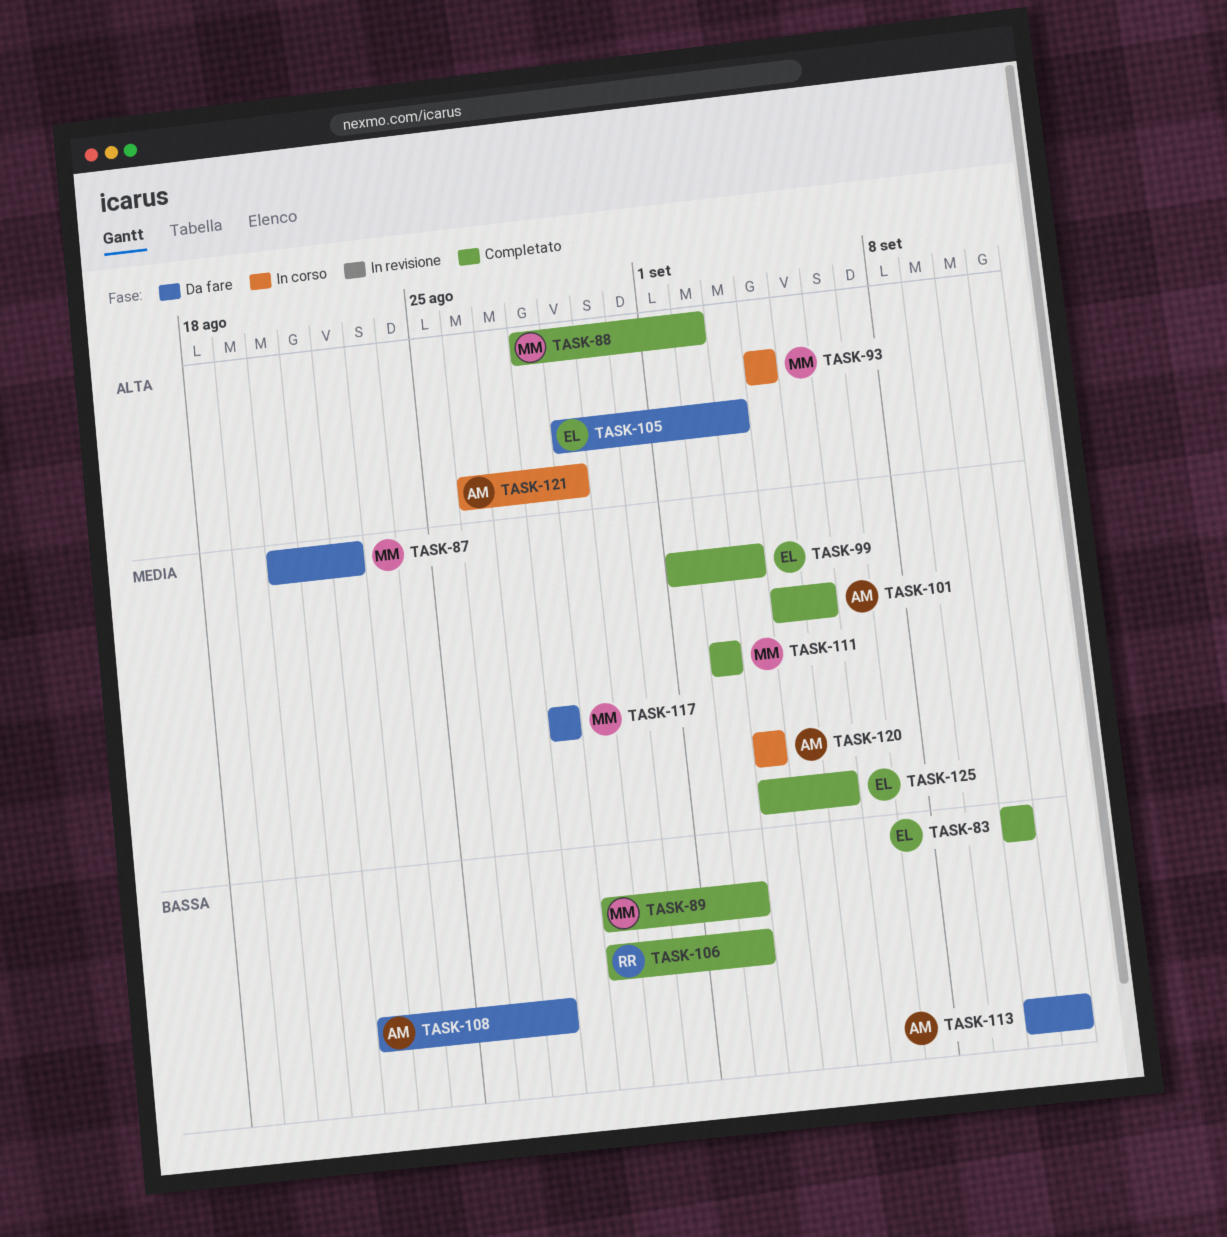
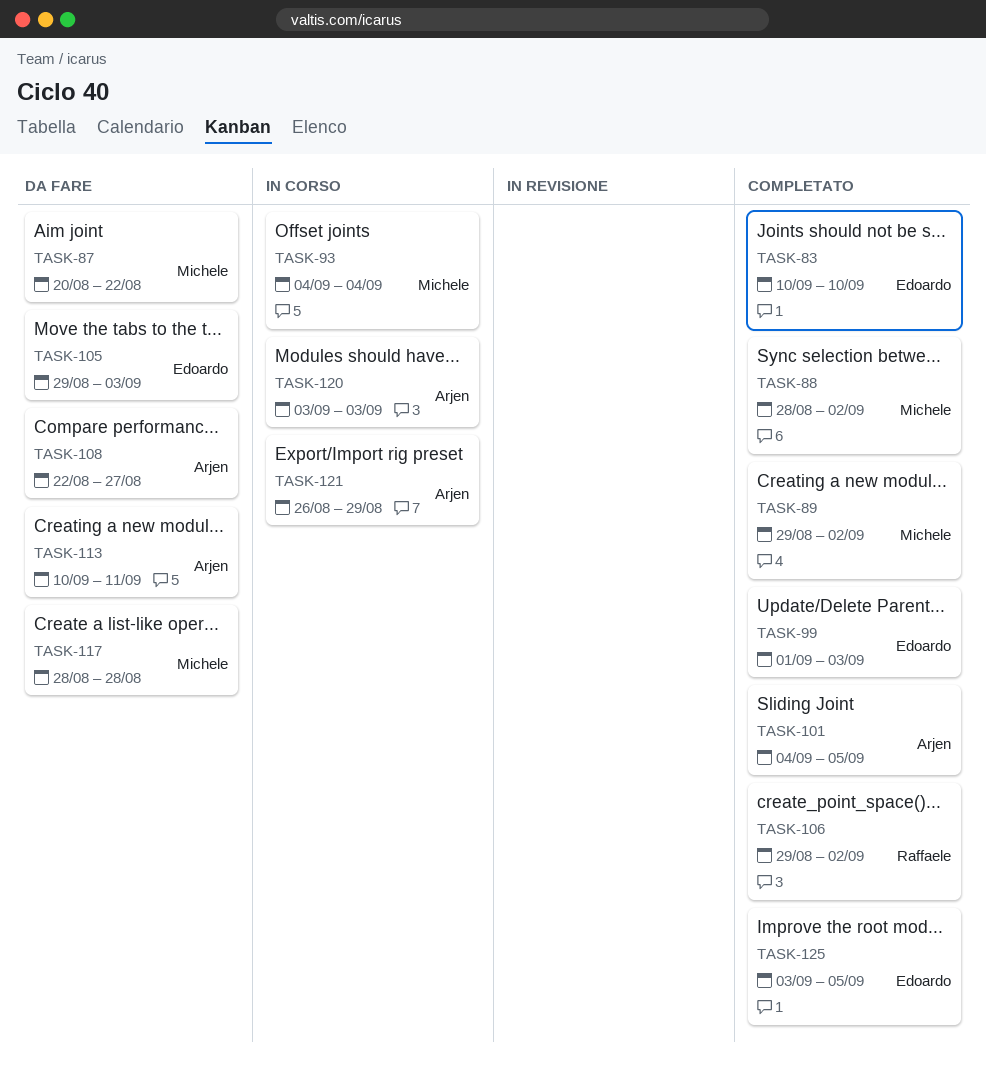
TASK-111: present -> none

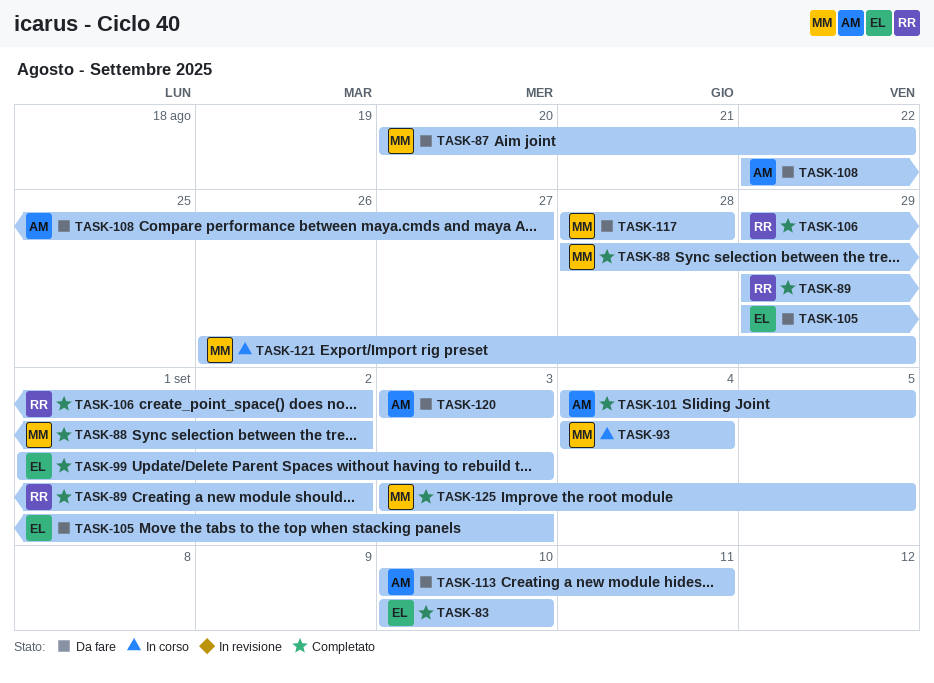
TASK-89, owner: Michele -> Raffaele
TASK-120, status: In corso -> Da fare
TASK-121, owner: Arjen -> Michele
TASK-125, owner: Edoardo -> Michele

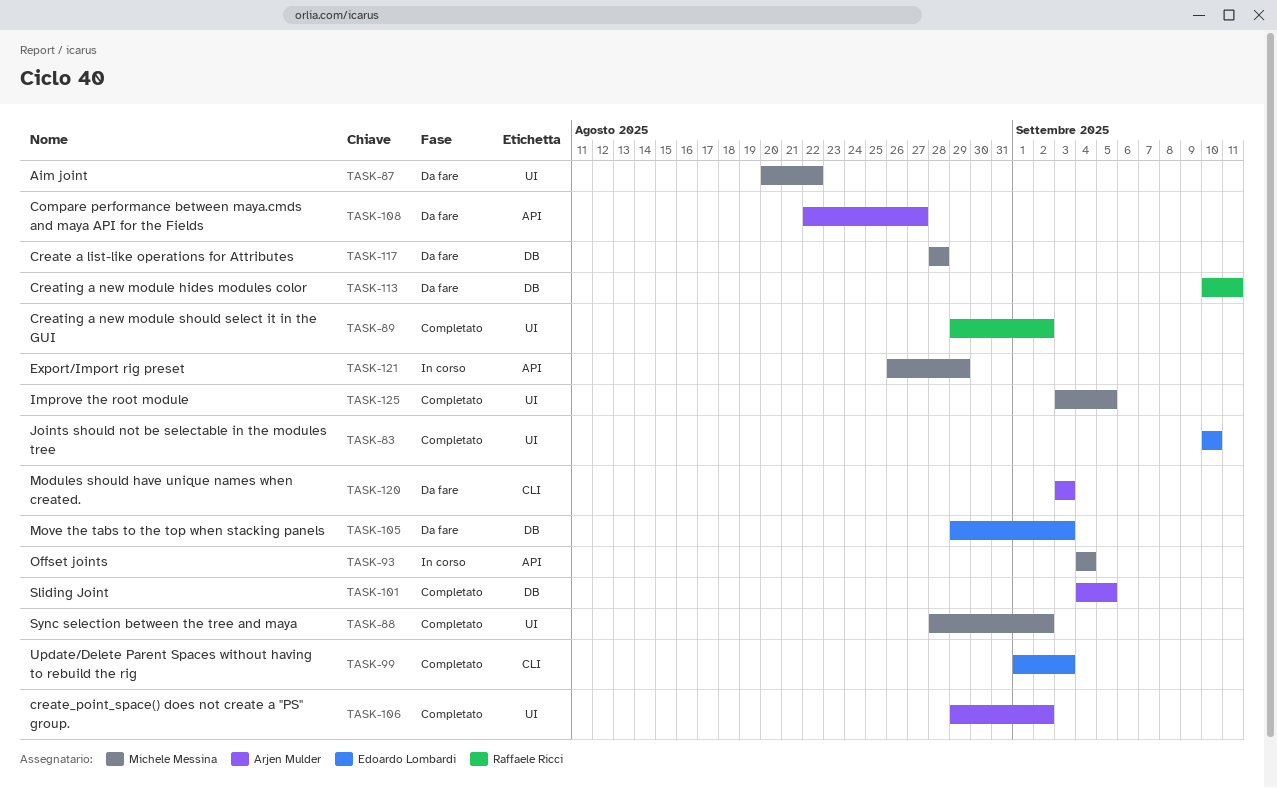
TASK-106, owner: Raffaele Ricci -> Arjen Mulder
TASK-113, owner: Arjen Mulder -> Raffaele Ricci

